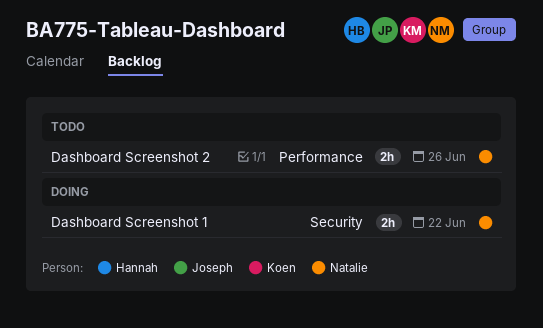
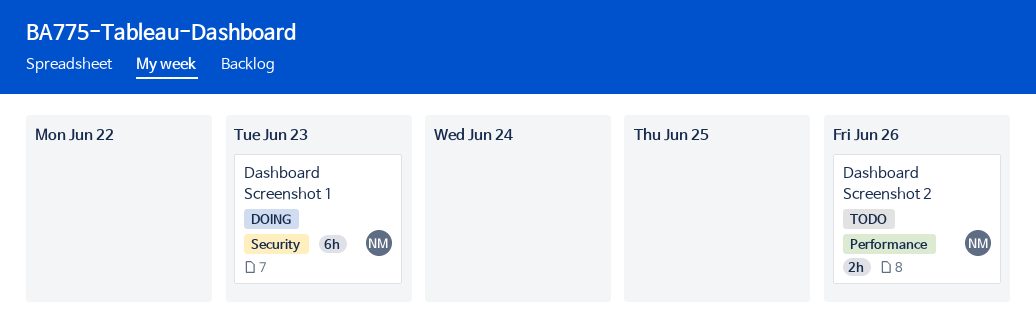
Dashboard Screenshot 1, estimate: 2h -> 6h
Dashboard Screenshot 1, due: Jun 22 -> Jun 23

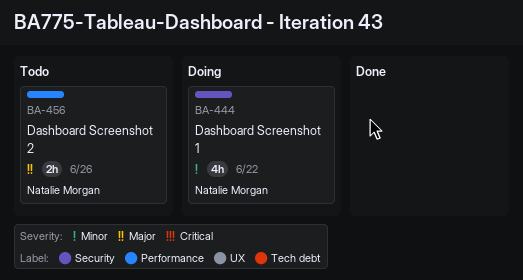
Dashboard Screenshot 1, estimate: 6h -> 4h
Dashboard Screenshot 1, due: Jun 23 -> Jun 22

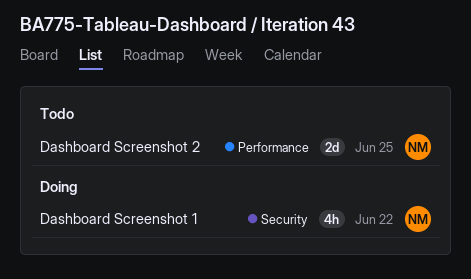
Dashboard Screenshot 2, estimate: 2h -> 2d
Dashboard Screenshot 2, due: Jun 26 -> Jun 25

